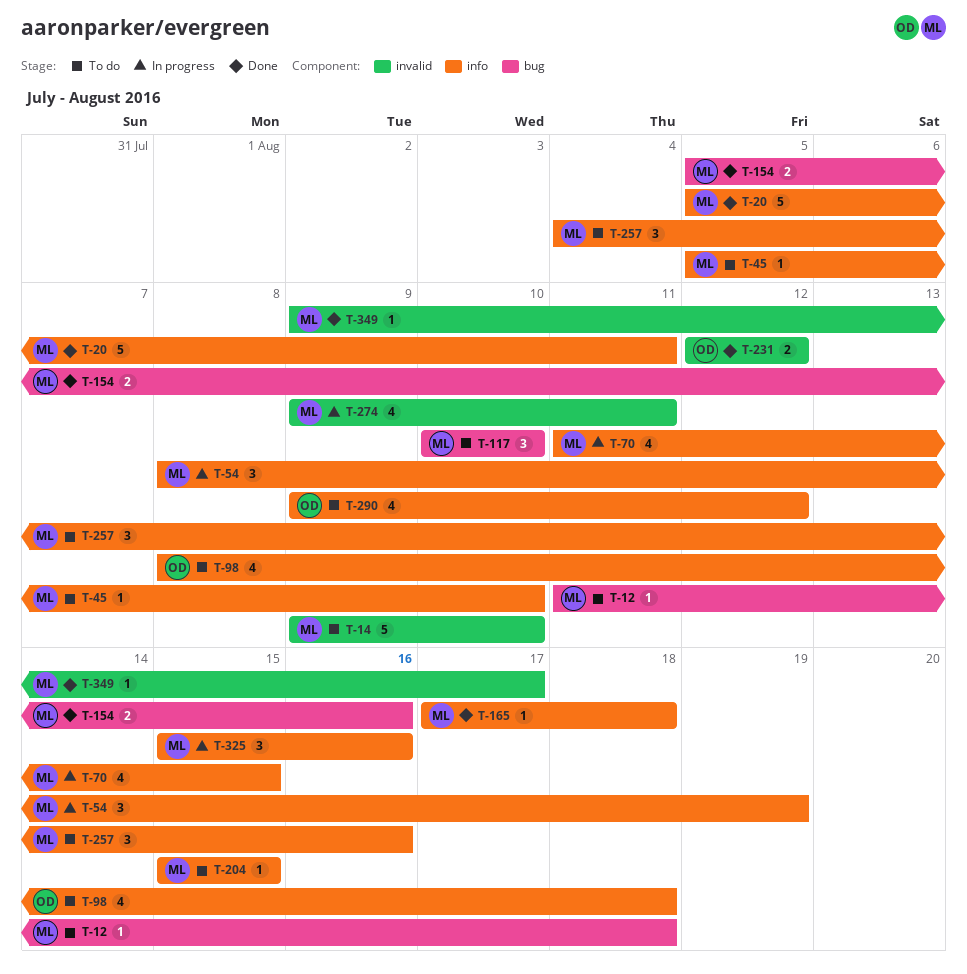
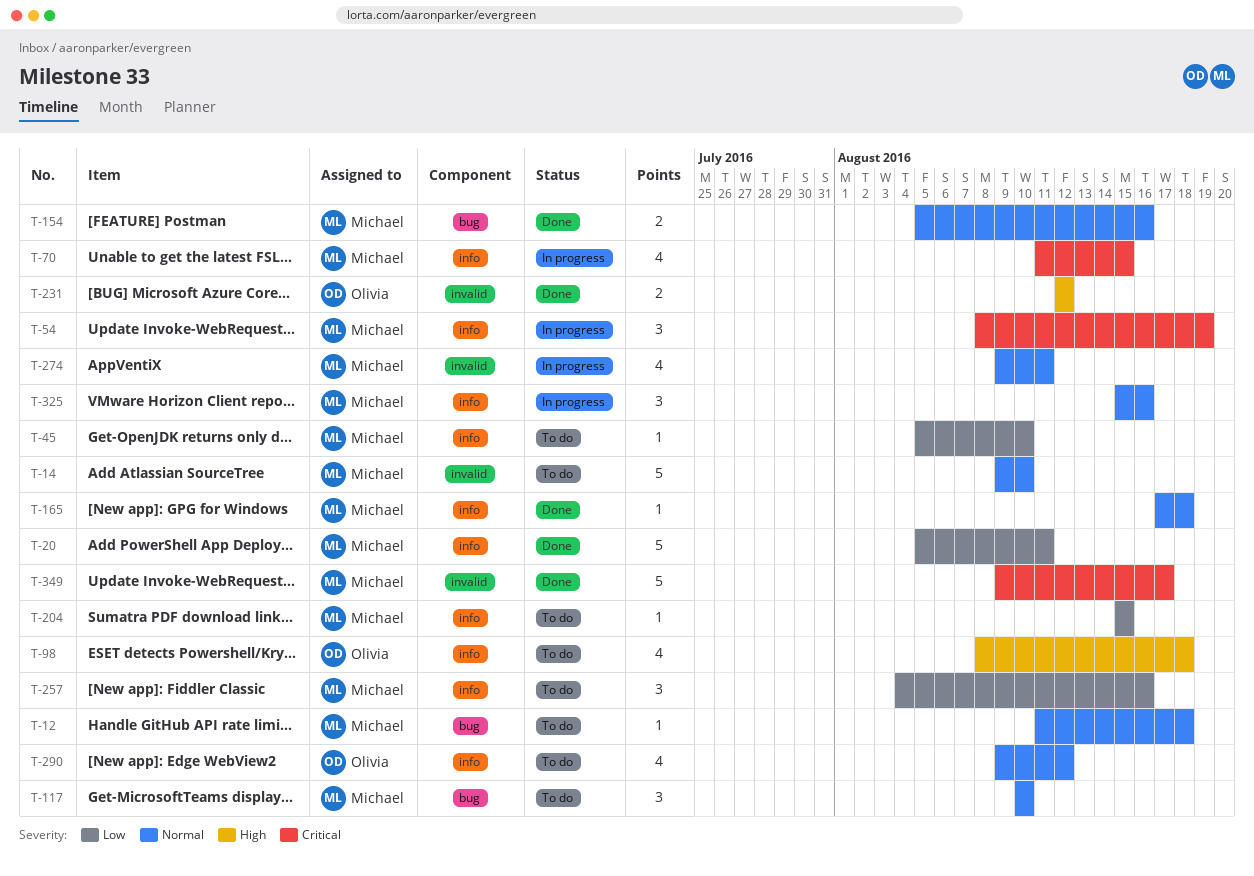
T-349, estimate: 1 -> 5

